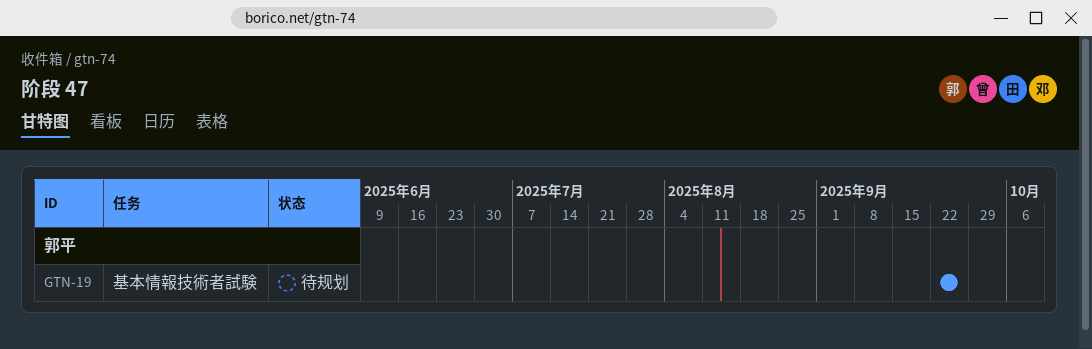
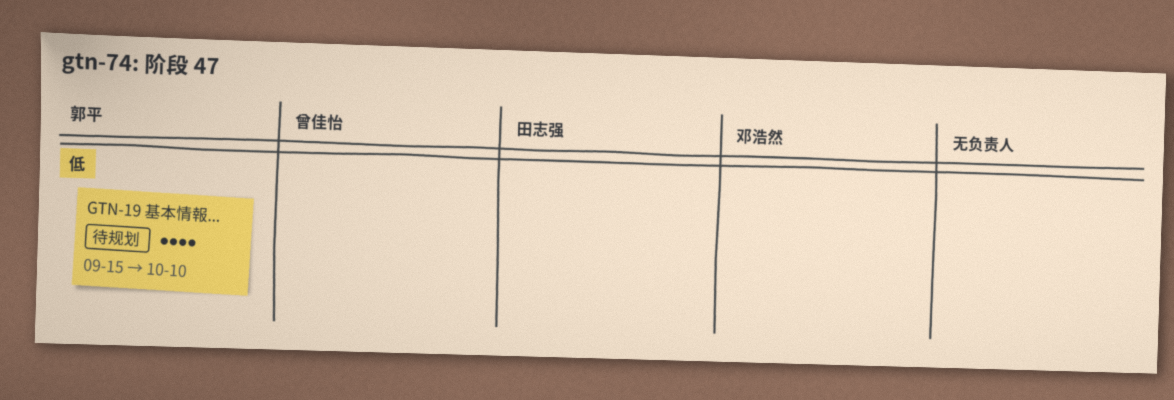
GTN-19, start: Sep 22 -> Sep 15
GTN-19, due: Sep 26 -> Oct 10

